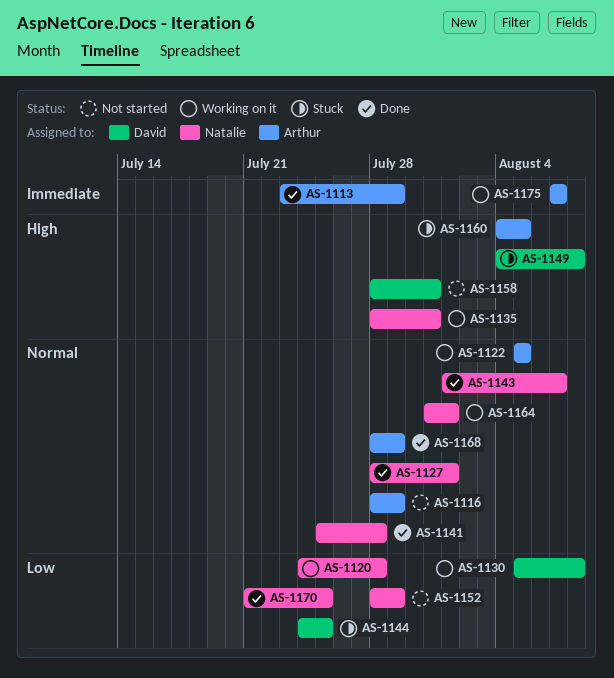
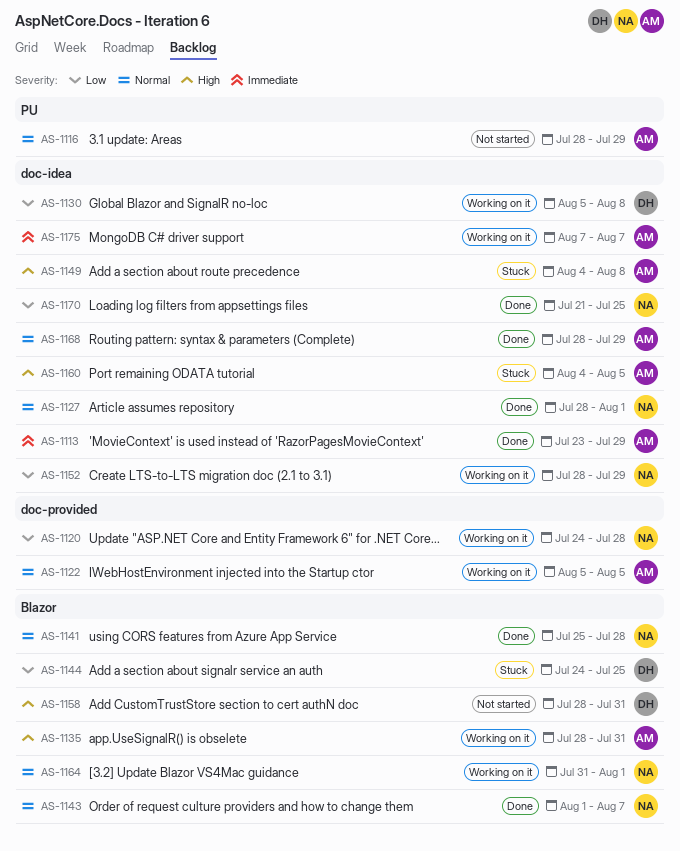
AS-1135, owner: Natalie -> Arthur
AS-1149, owner: David -> Arthur
AS-1152, status: Not started -> Working on it

